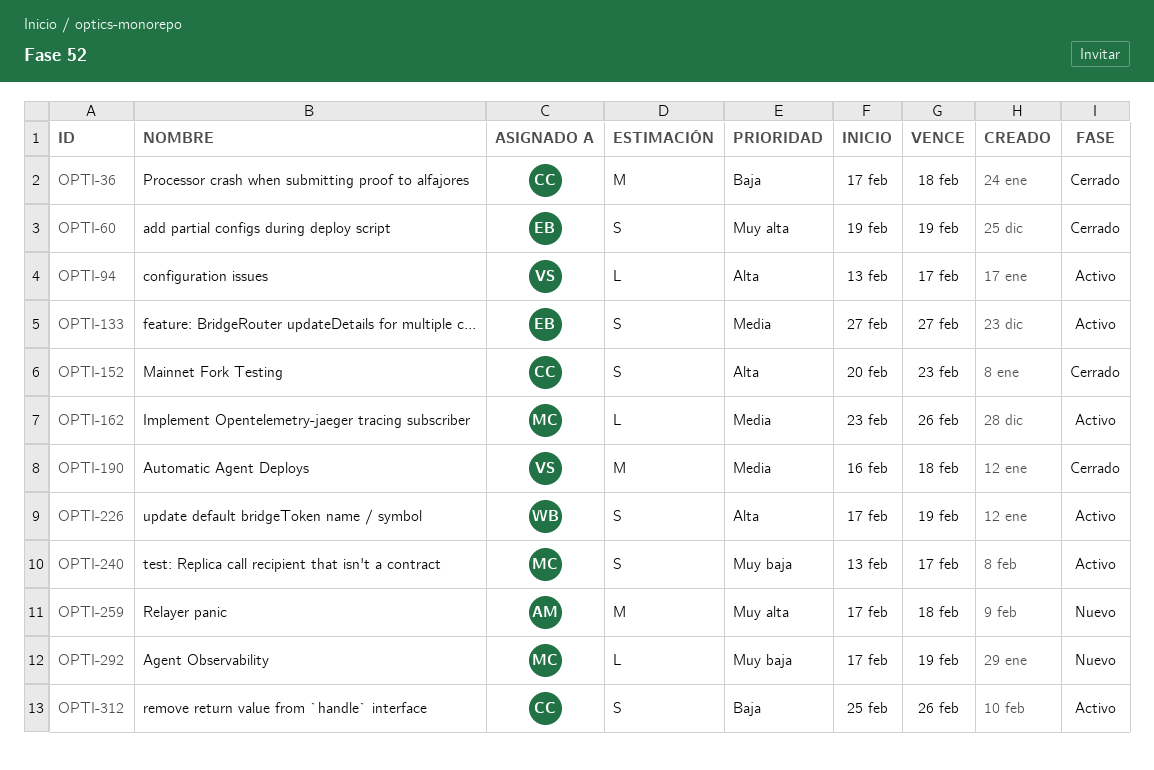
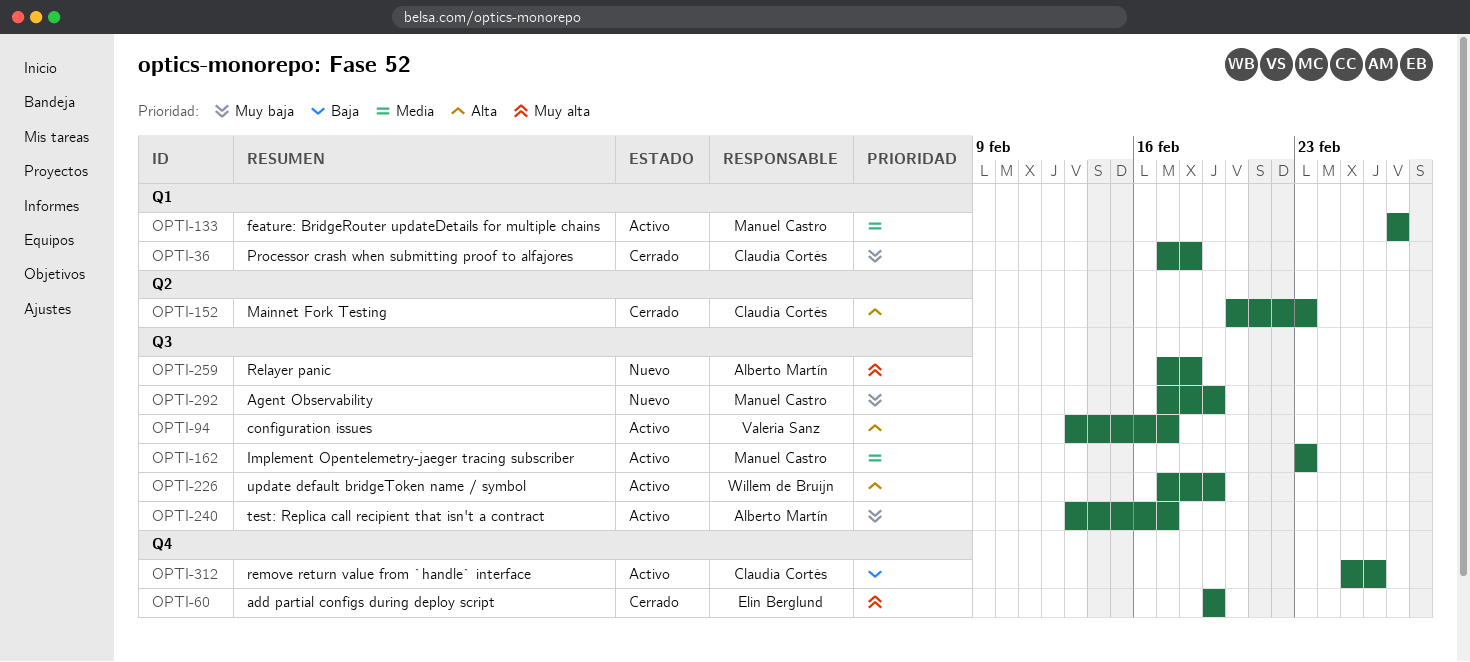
OPTI-36, priority: Baja -> Muy baja
OPTI-133, owner: Elin Berglund -> Manuel Castro
OPTI-162, due: Feb 26 -> Feb 23
OPTI-190: present -> none
OPTI-240, owner: Manuel Castro -> Alberto Martín

